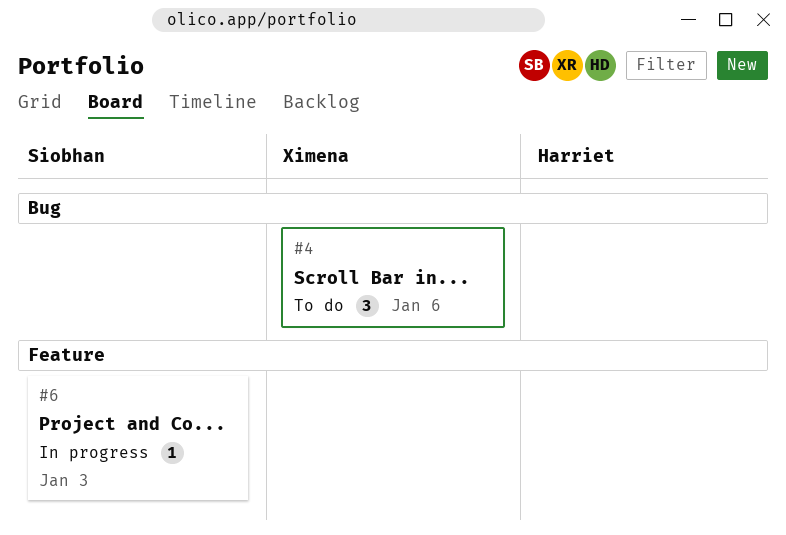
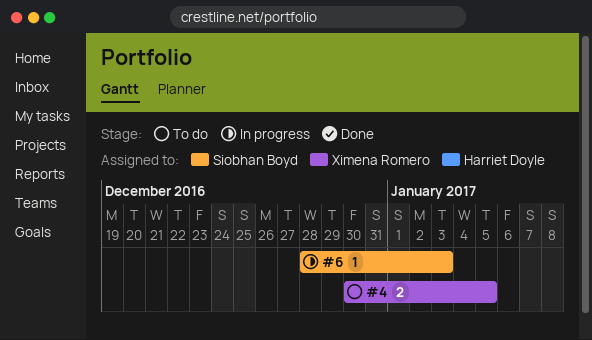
#4, estimate: 3 -> 2
#4, due: Jan 6 -> Jan 5

